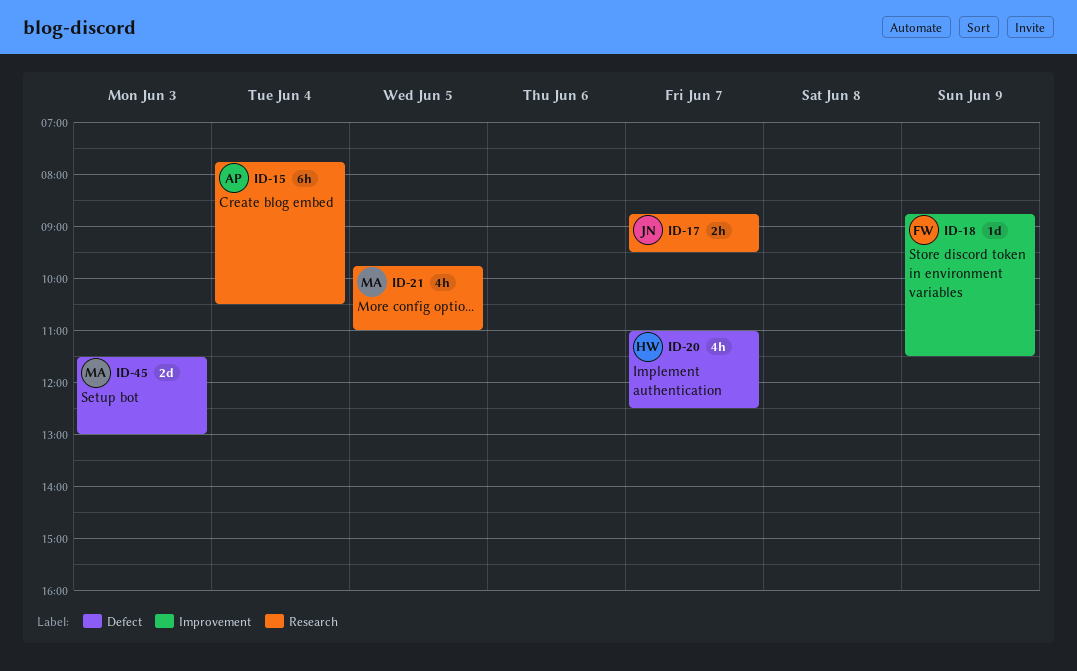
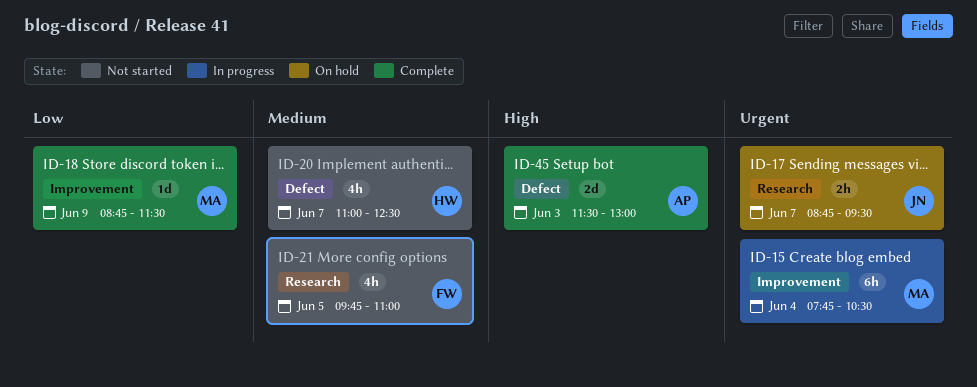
ID-15, owner: AP -> MA
ID-15, label: Research -> Improvement
ID-18, owner: FW -> MA
ID-21, owner: MA -> FW
ID-45, owner: MA -> AP

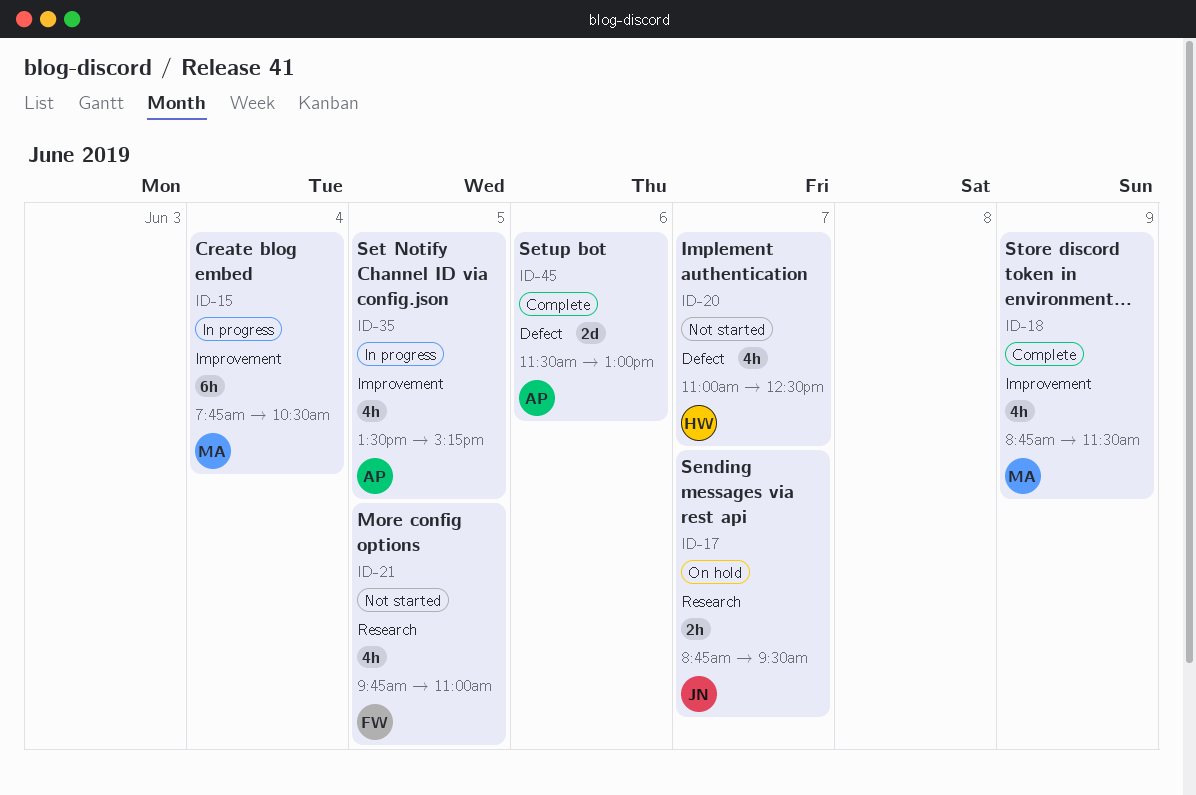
ID-18, estimate: 1d -> 4h
ID-35: none -> present
ID-45, day: Jun 3 -> Jun 6

